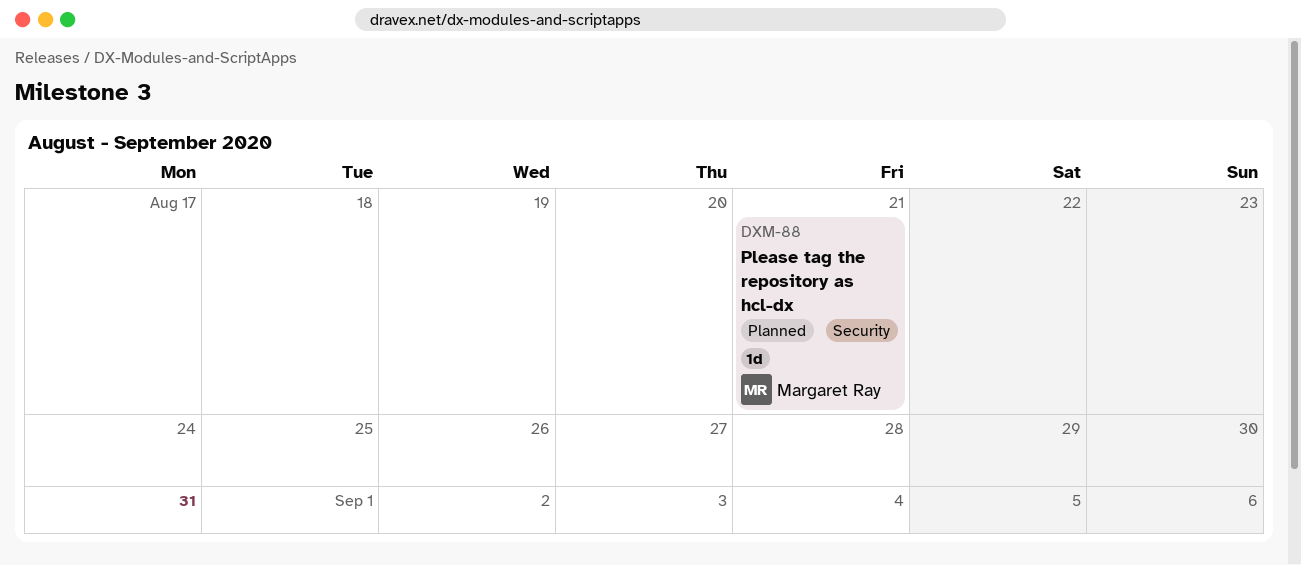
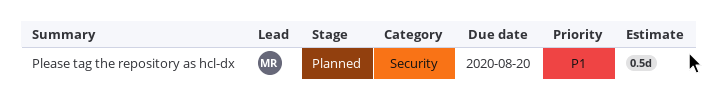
Please tag the repository as hcl-dx, estimate: 1d -> 0.5d
Please tag the repository as hcl-dx, due: Aug 21 -> Aug 20

